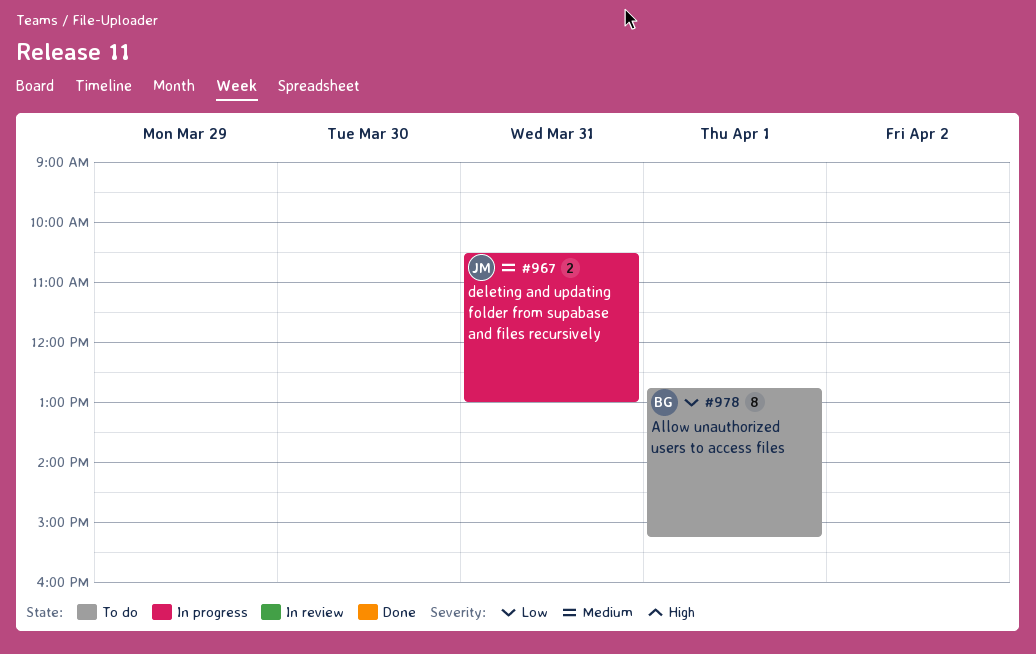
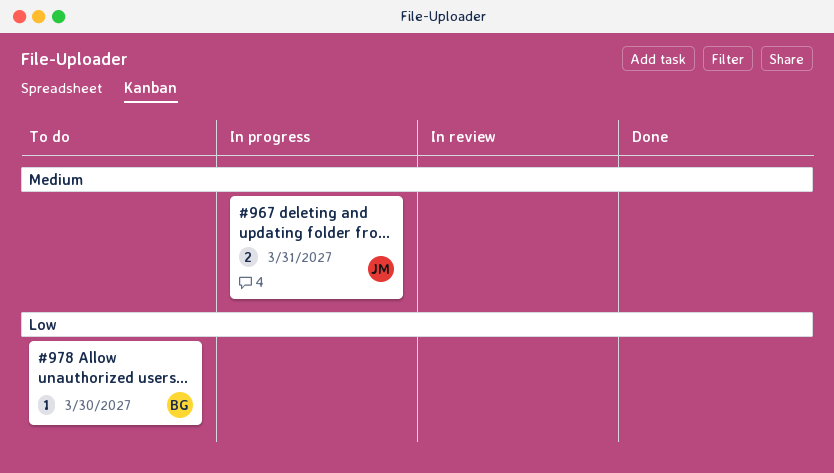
#978, estimate: 8 -> 1
#978, day: Apr 1 -> Mar 30

